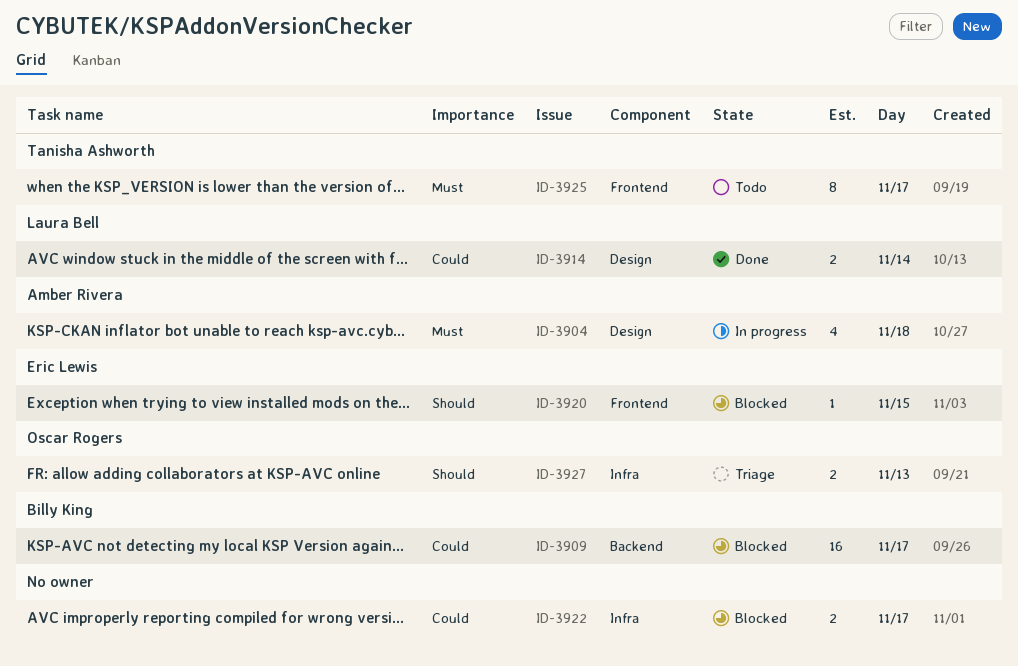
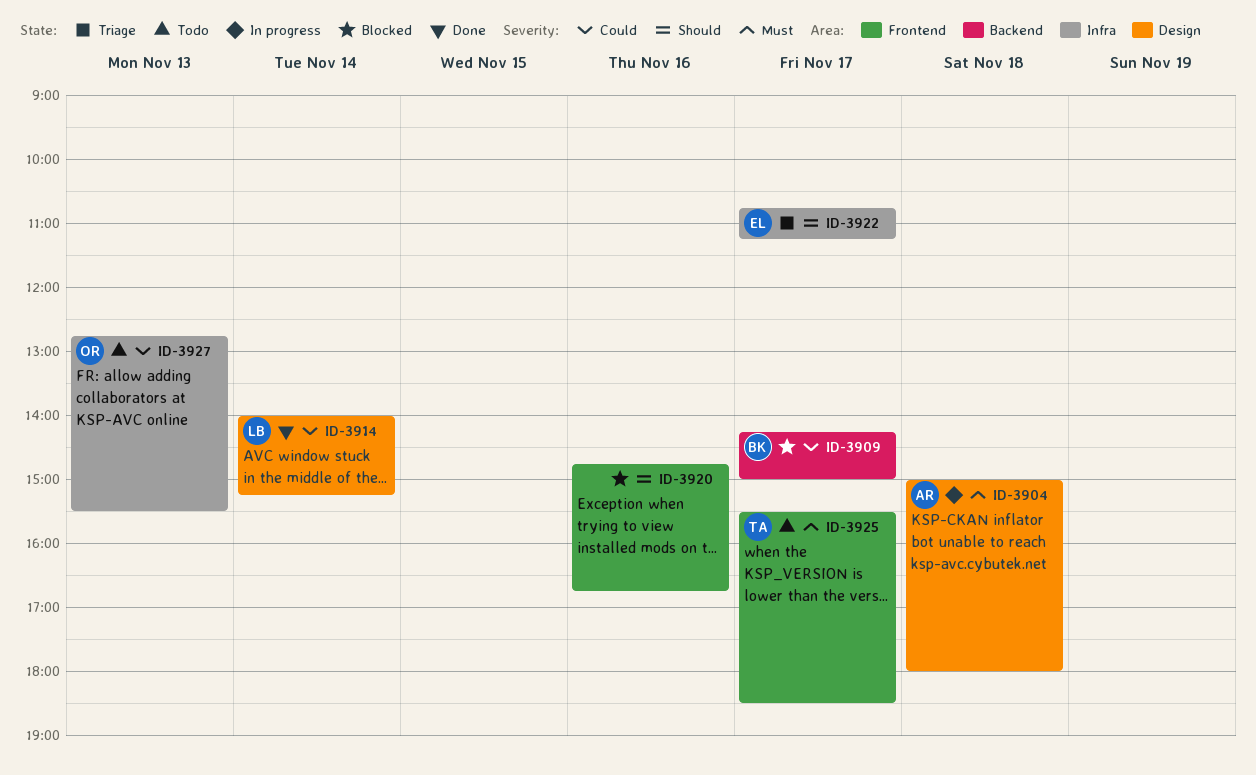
ID-3920, owner: Eric Lewis -> none
ID-3920, day: Nov 15 -> Nov 16
ID-3922, status: Blocked -> Triage
ID-3922, owner: none -> Eric Lewis
ID-3922, priority: Could -> Should
ID-3927, status: Triage -> Todo
ID-3927, priority: Should -> Could

